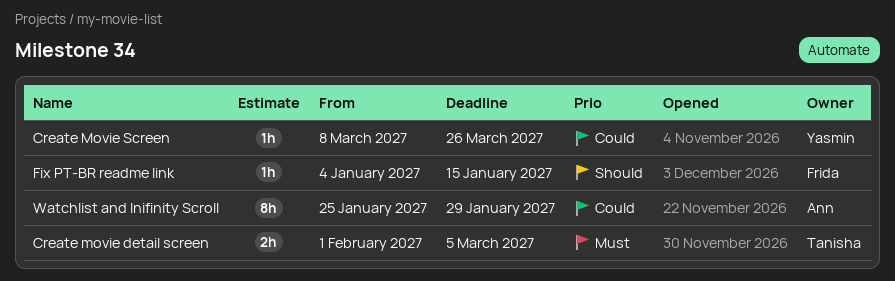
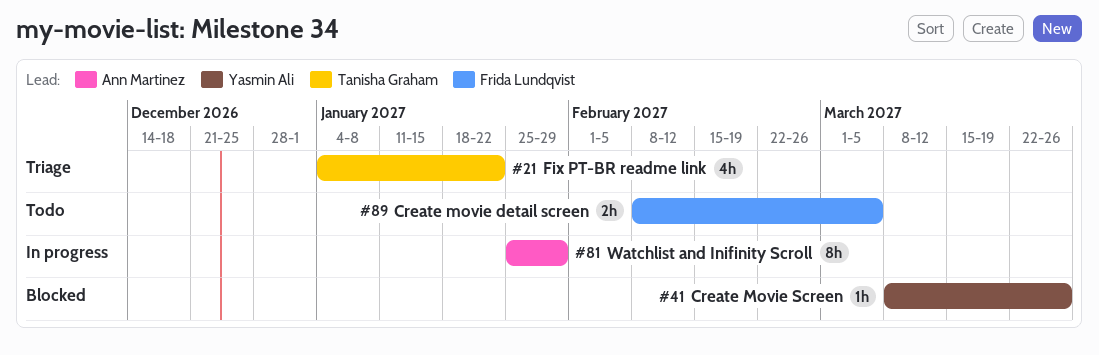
Create movie detail screen, owner: Tanisha Graham -> Frida Lundqvist
Create movie detail screen, start: Feb 1 -> Feb 8
Fix PT-BR readme link, owner: Frida Lundqvist -> Tanisha Graham
Fix PT-BR readme link, estimate: 1h -> 4h
Fix PT-BR readme link, due: Jan 15 -> Jan 22

